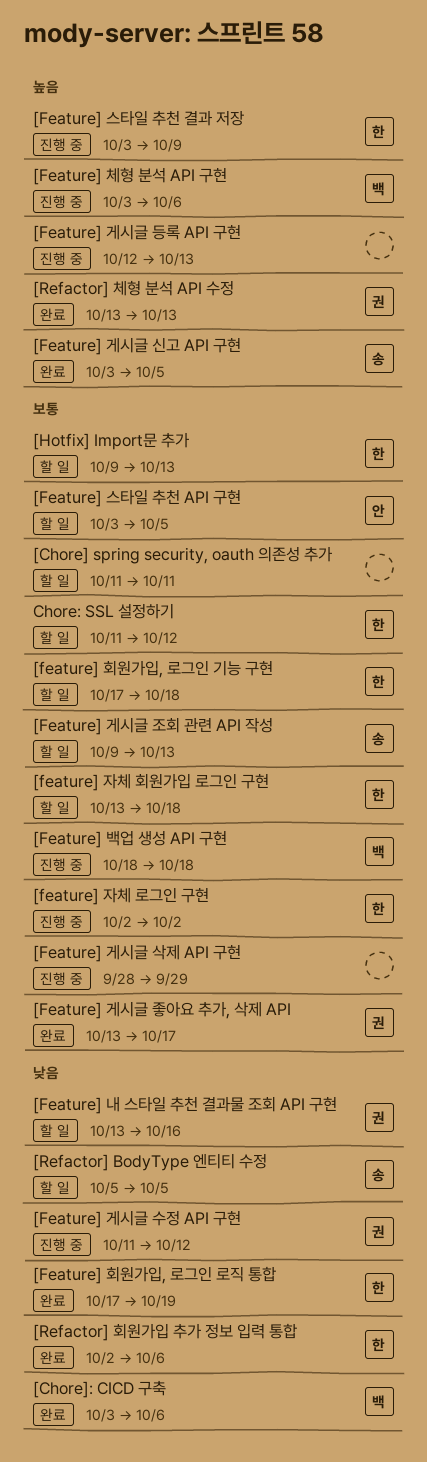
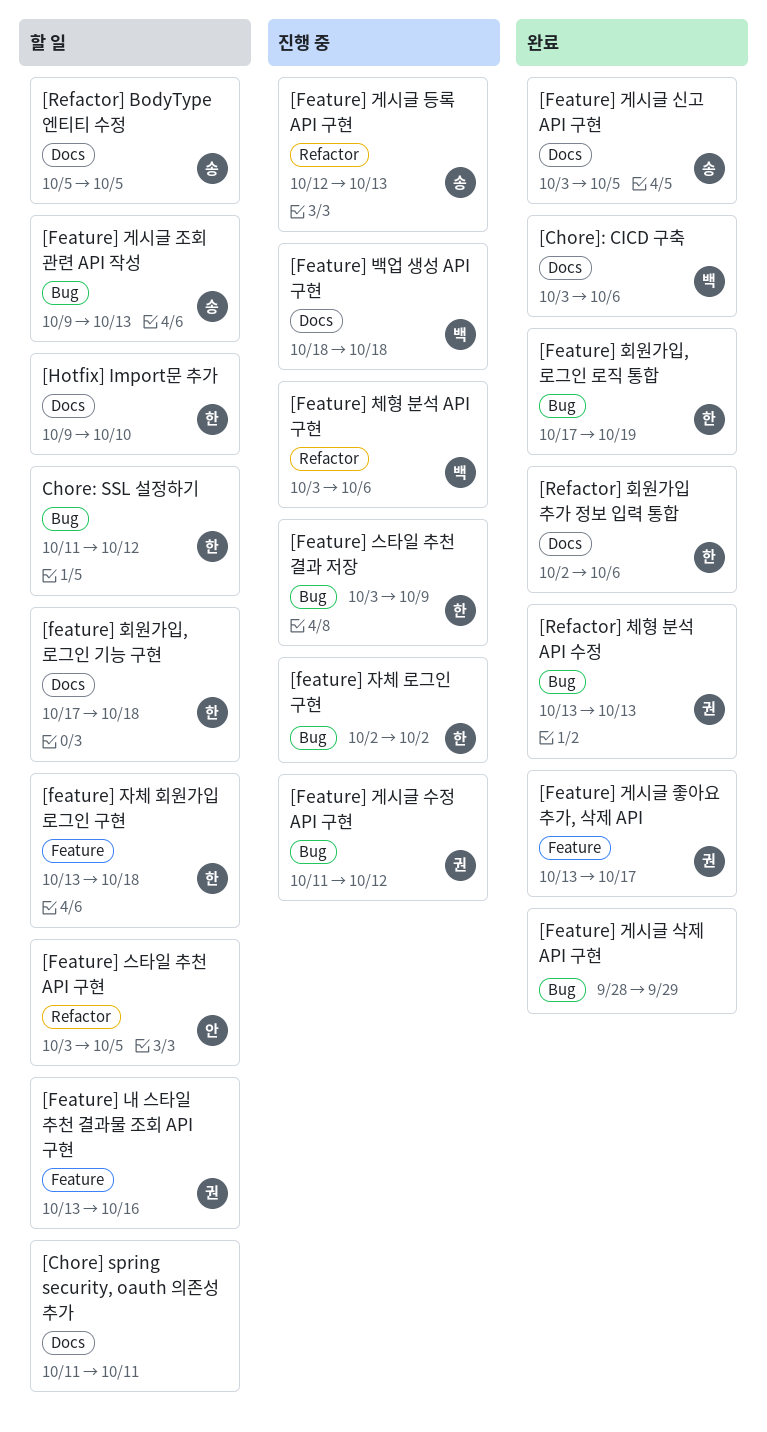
[Feature] 게시글 등록 API 구현, owner: none -> 송
[Feature] 게시글 삭제 API 구현, status: 진행 중 -> 완료
[Hotfix] Import문 추가, due: Oct 13 -> Oct 10

